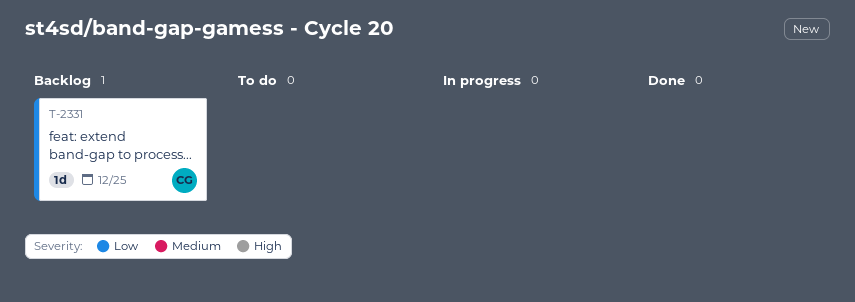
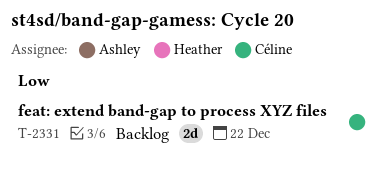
T-2331, estimate: 1d -> 2d
T-2331, due: Dec 25 -> Dec 22

